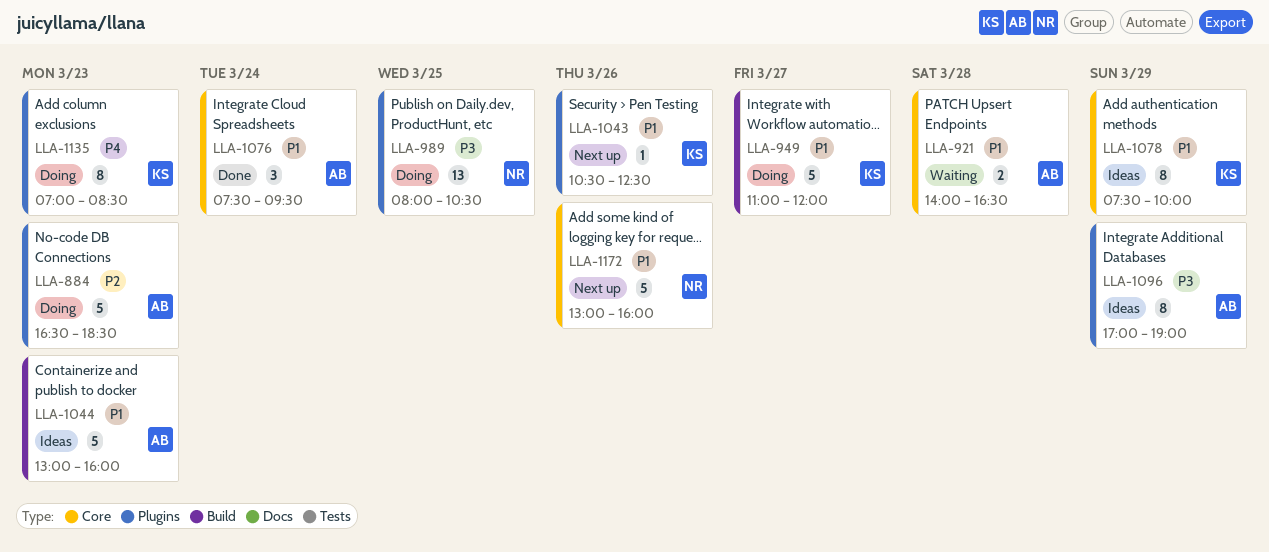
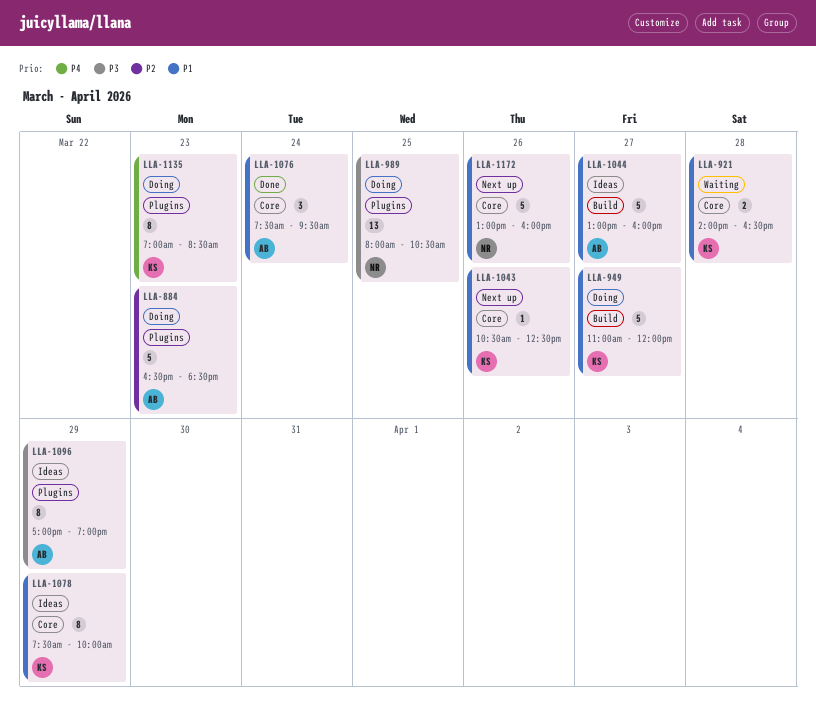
LLA-921, owner: AB -> KS
LLA-1043, label: Plugins -> Core
LLA-1044, day: Mar 23 -> Mar 27

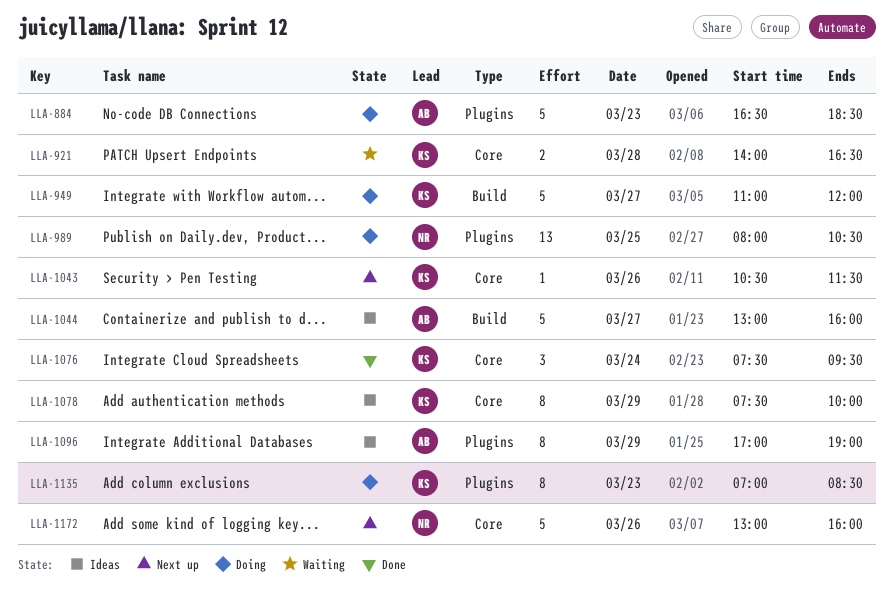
LLA-1043, ends: 12:30 -> 11:30
LLA-1076, owner: AB -> KS

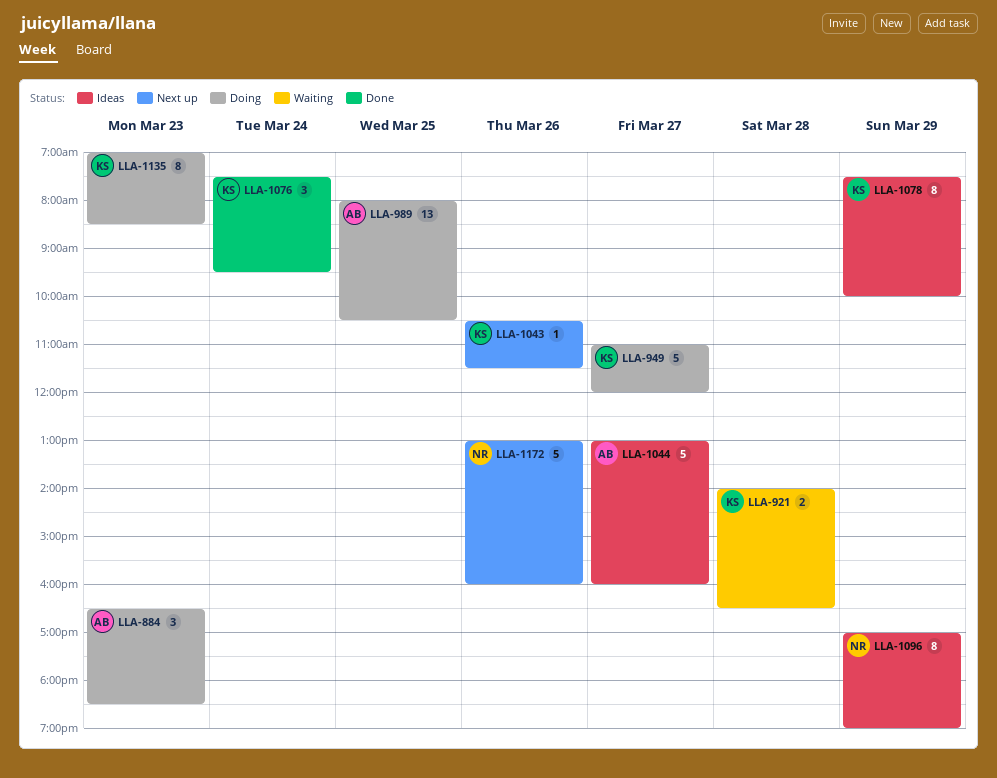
LLA-884, estimate: 5 -> 3
LLA-989, owner: NR -> AB
LLA-1096, owner: AB -> NR

